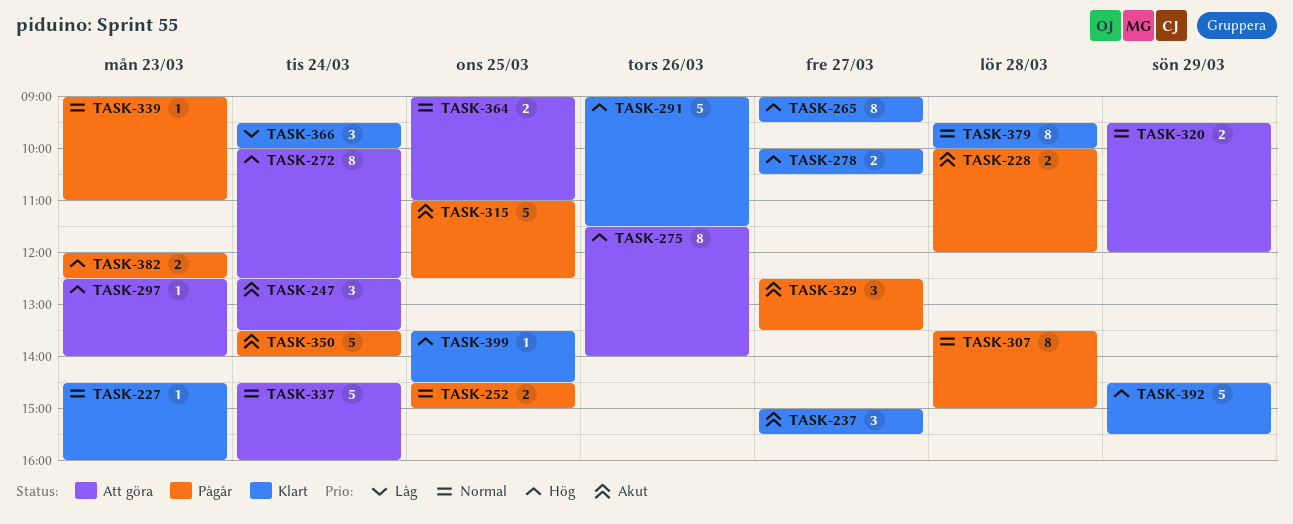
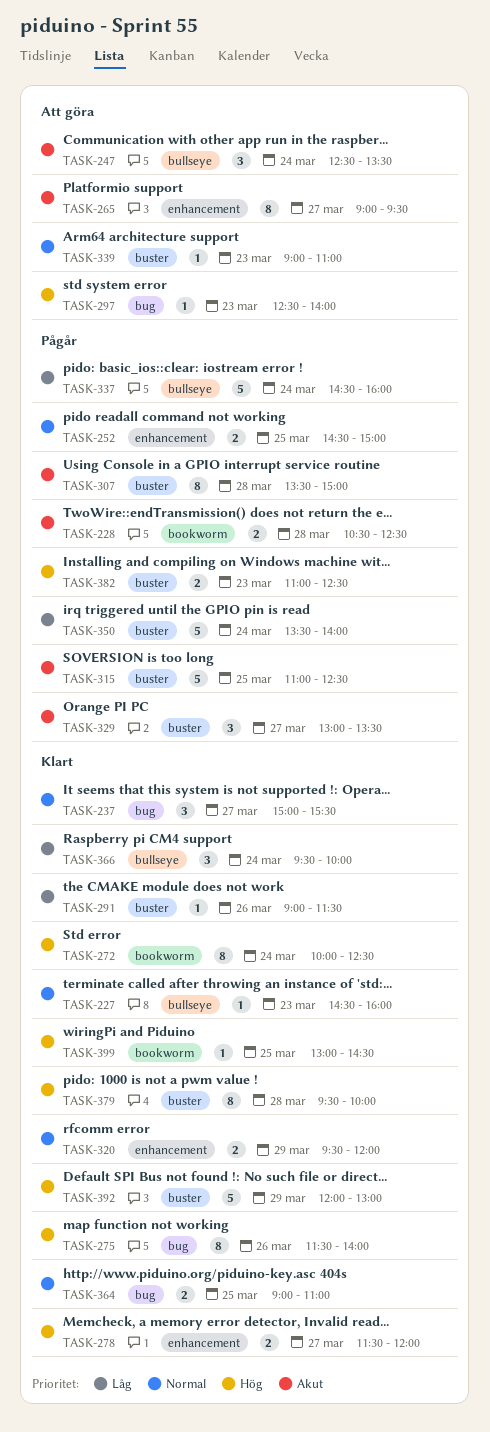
TASK-228, begins: 10:00 -> 10:30
TASK-228, ends: 12:00 -> 12:30
TASK-237, priority: Akut -> Normal
TASK-265, status: Klart -> Att göra
TASK-265, priority: Hög -> Akut
TASK-272, status: Att göra -> Klart
TASK-275, status: Att göra -> Klart
TASK-278, begins: 10:00 -> 11:30
TASK-278, ends: 10:30 -> 12:00
TASK-291, priority: Hög -> Låg
TASK-291, estimate: 5 -> 1
TASK-307, priority: Normal -> Akut
TASK-320, status: Att göra -> Klart
TASK-329, begins: 12:30 -> 13:00
TASK-337, status: Att göra -> Pågår
TASK-337, priority: Normal -> Låg
TASK-339, status: Pågår -> Att göra
TASK-350, priority: Akut -> Låg
TASK-364, status: Att göra -> Klart
TASK-379, priority: Normal -> Hög
TASK-382, begins: 12:00 -> 11:00
TASK-392, begins: 14:30 -> 12:00
TASK-392, ends: 15:30 -> 13:00
TASK-399, begins: 13:30 -> 13:00

